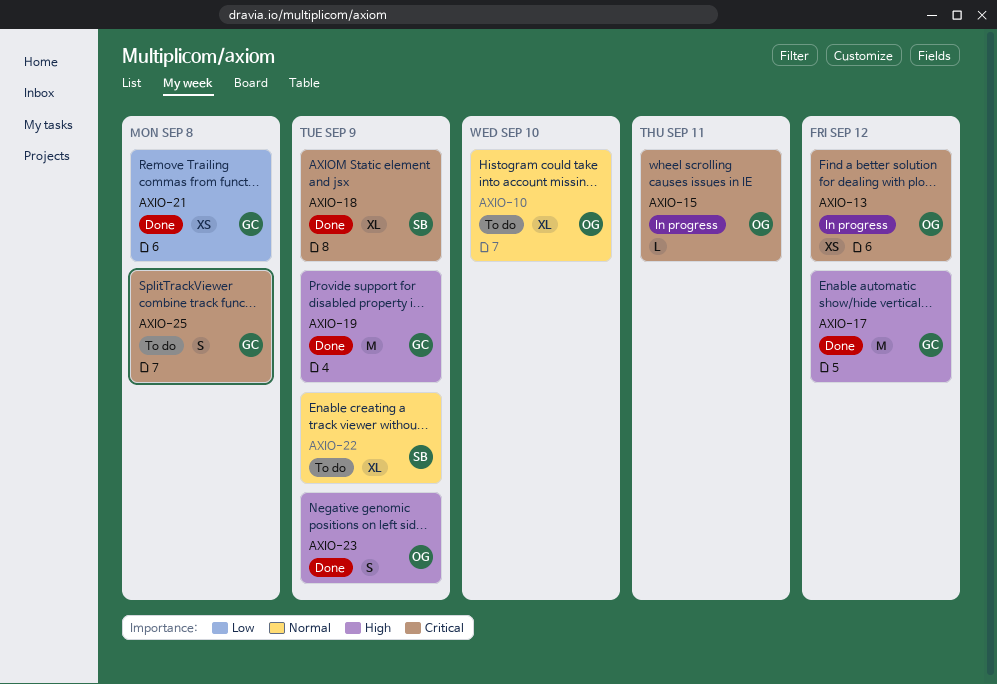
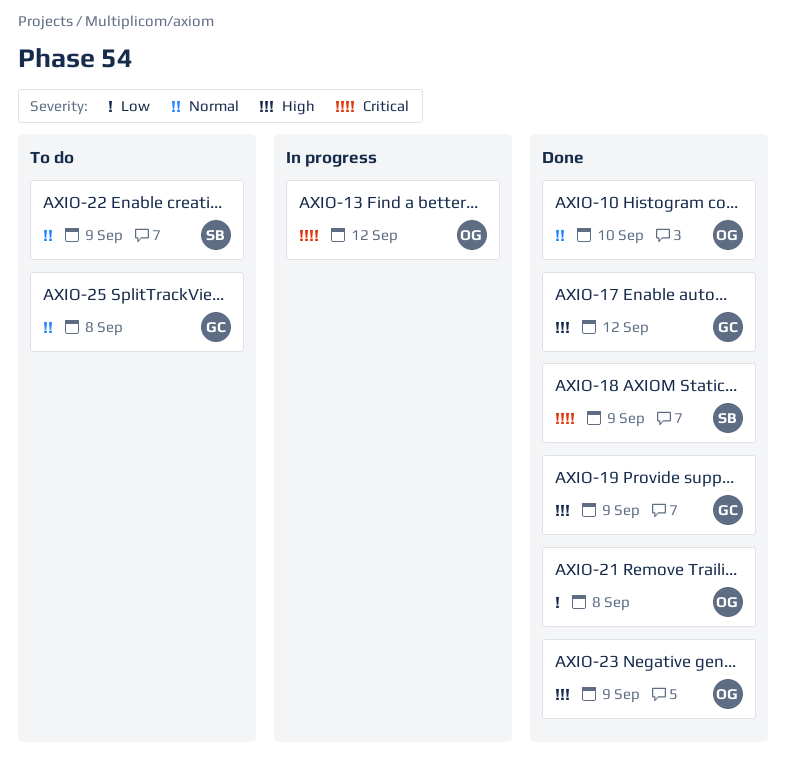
AXIO-10, status: To do -> Done
AXIO-15: present -> none
AXIO-21, owner: GC -> OG
AXIO-25, priority: Critical -> Normal

